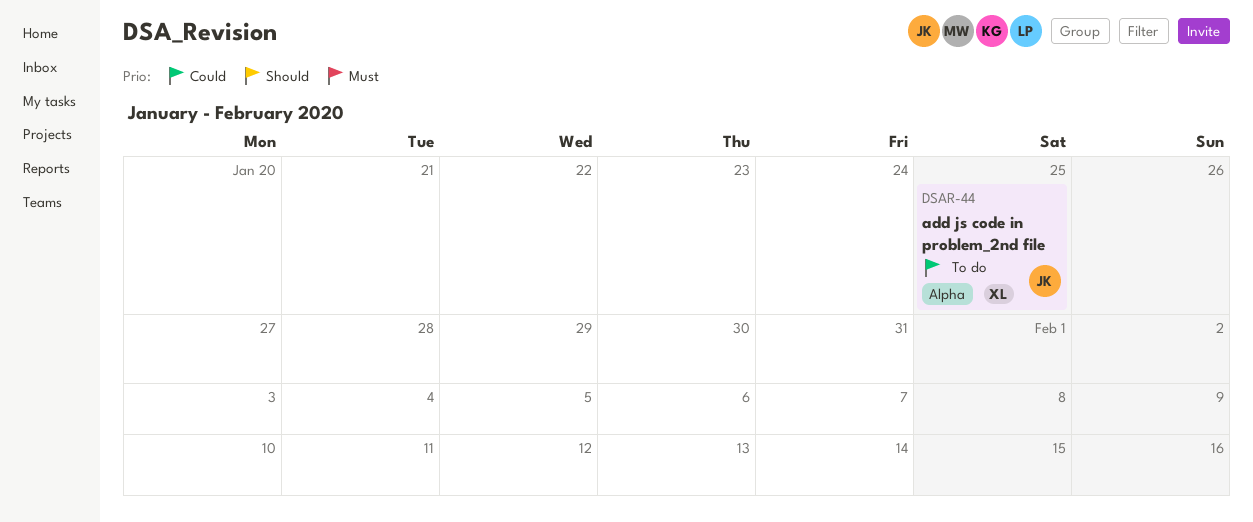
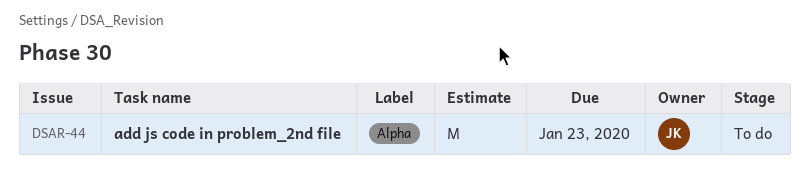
DSAR-44, estimate: XL -> M
DSAR-44, due: Jan 25 -> Jan 23

